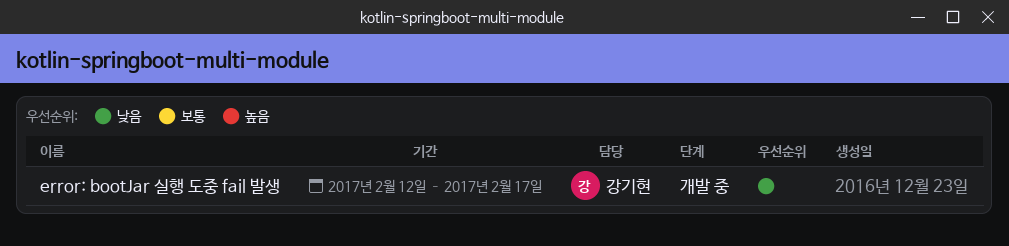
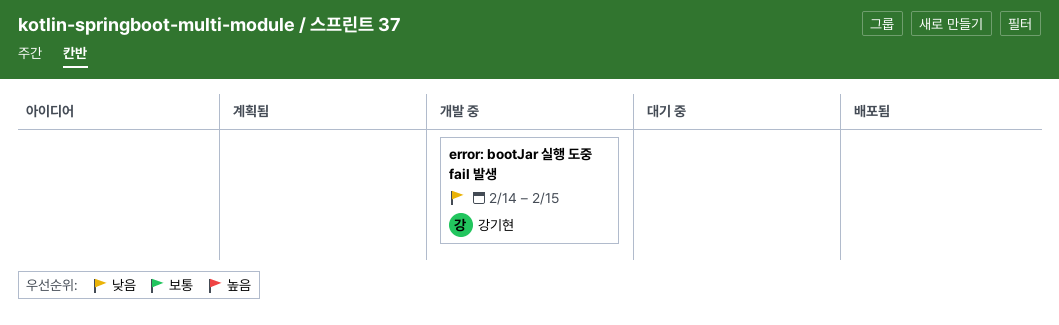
error: bootJar 실행 도중 fail 발생, start: Feb 12 -> Feb 14
error: bootJar 실행 도중 fail 발생, due: Feb 17 -> Feb 15

